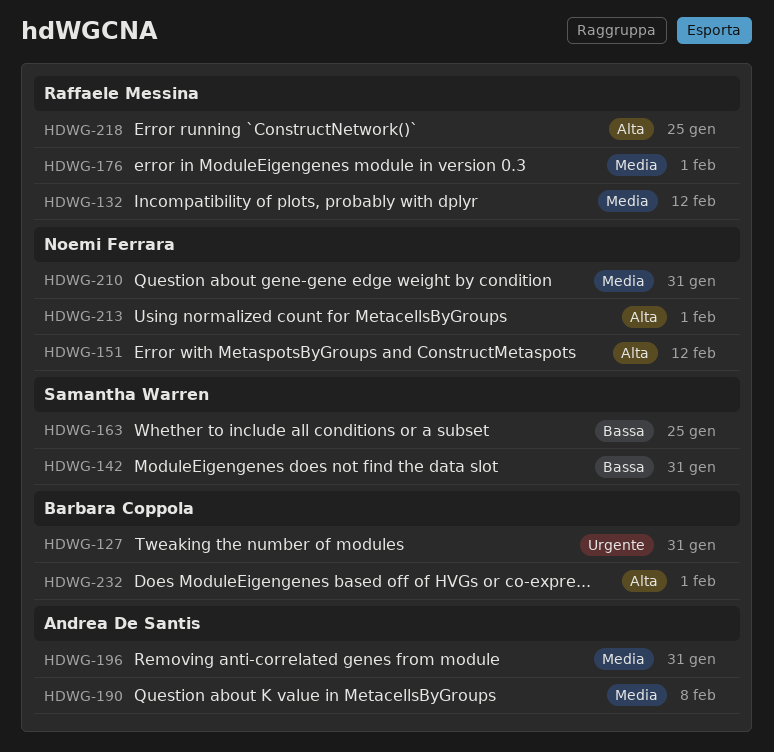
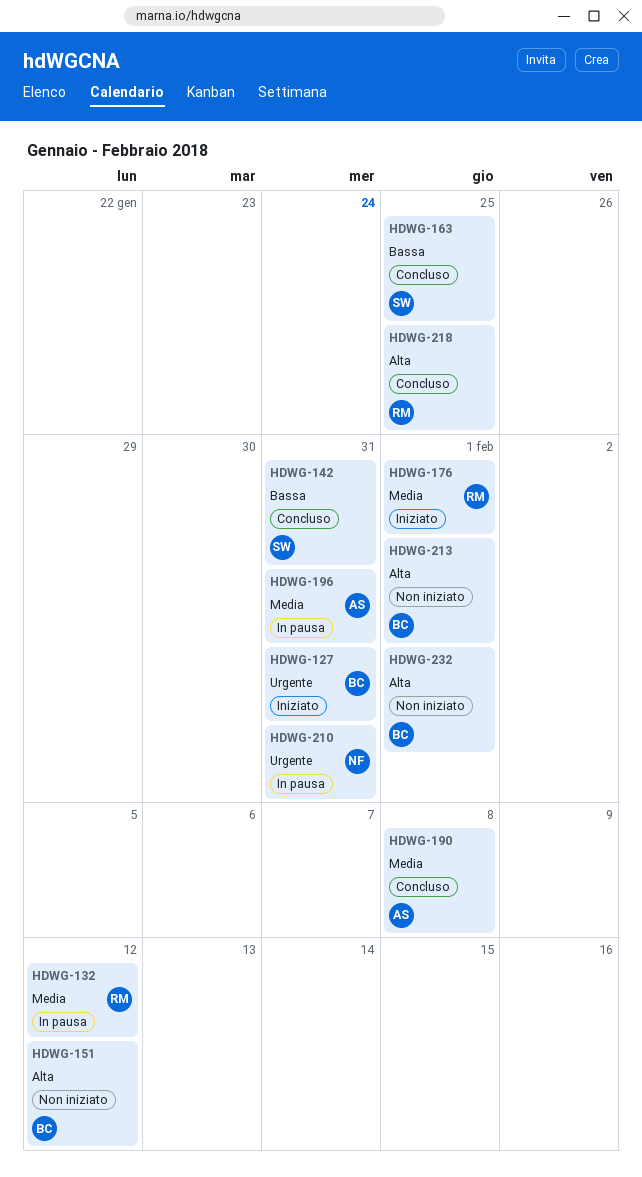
HDWG-151, owner: Noemi Ferrara -> Barbara Coppola
HDWG-210, priority: Media -> Urgente
HDWG-213, owner: Noemi Ferrara -> Barbara Coppola

